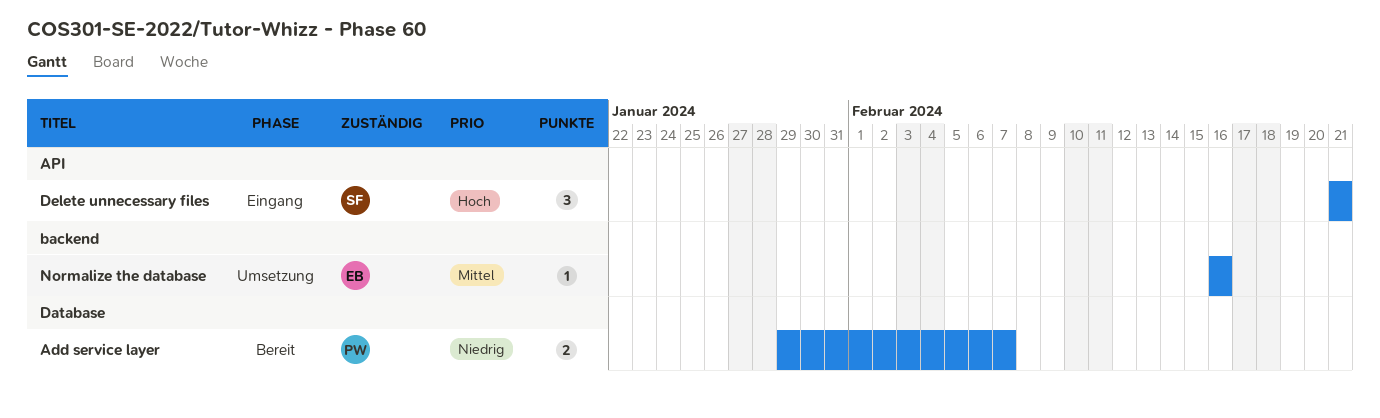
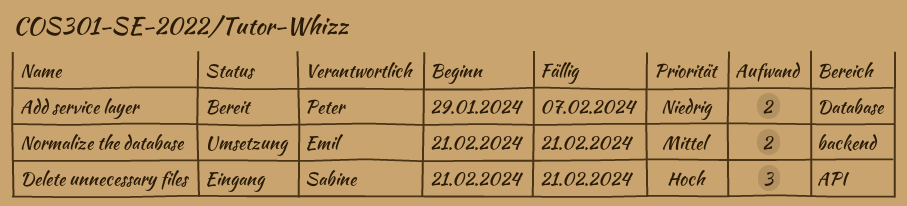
Normalize the database, estimate: 1 -> 2
Normalize the database, start: Feb 16 -> Feb 21
Normalize the database, due: Feb 16 -> Feb 21

